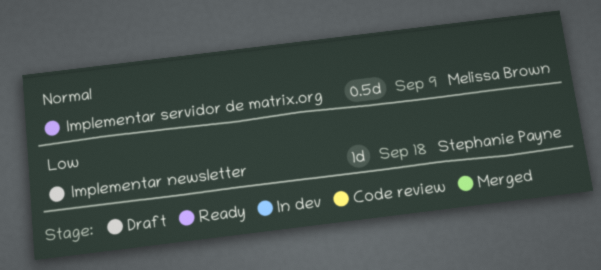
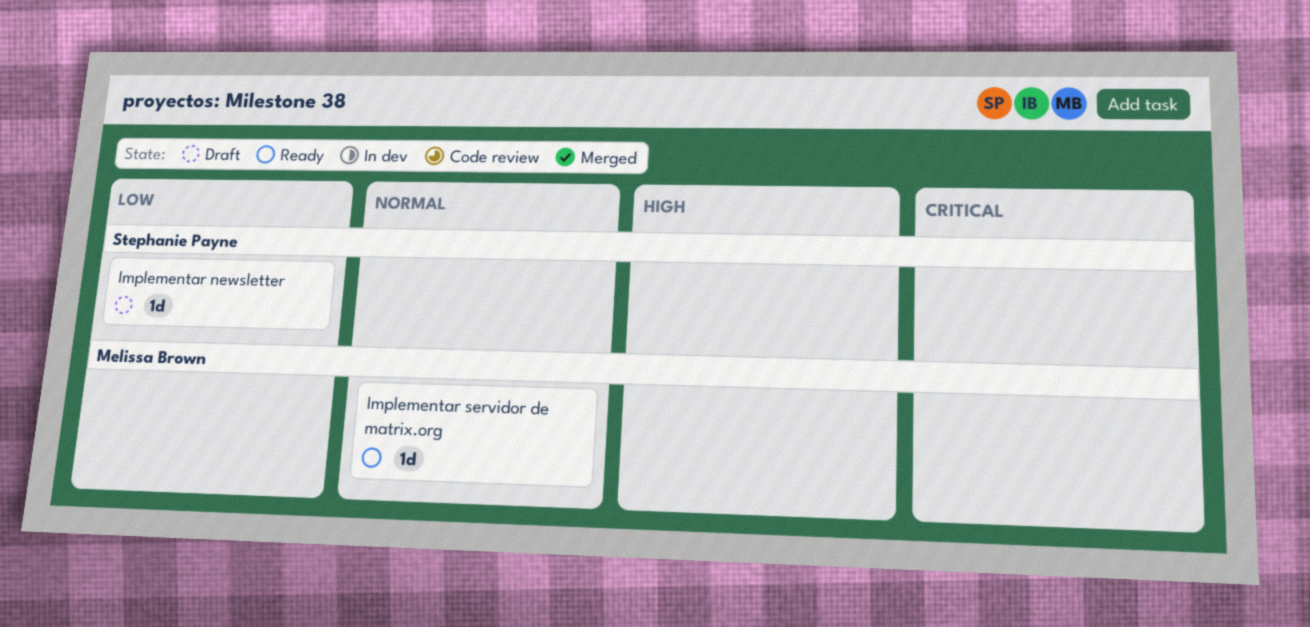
Implementar servidor de matrix.org, estimate: 0.5d -> 1d

